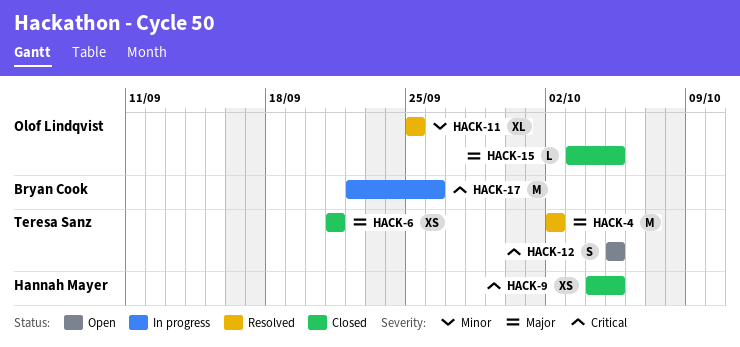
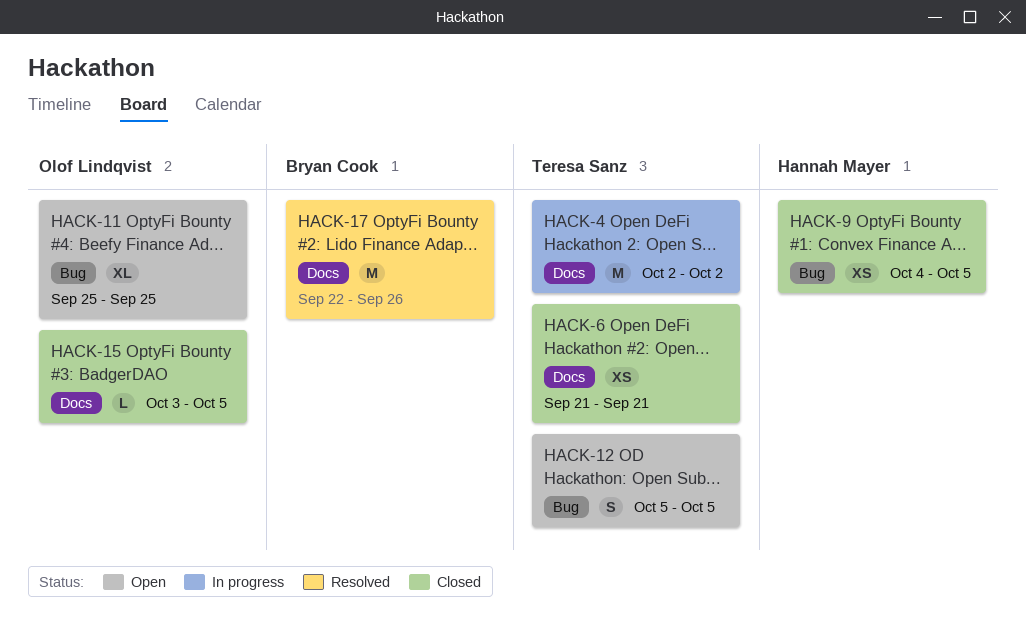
HACK-4, status: Resolved -> In progress
HACK-11, status: Resolved -> Open
HACK-17, status: In progress -> Resolved

